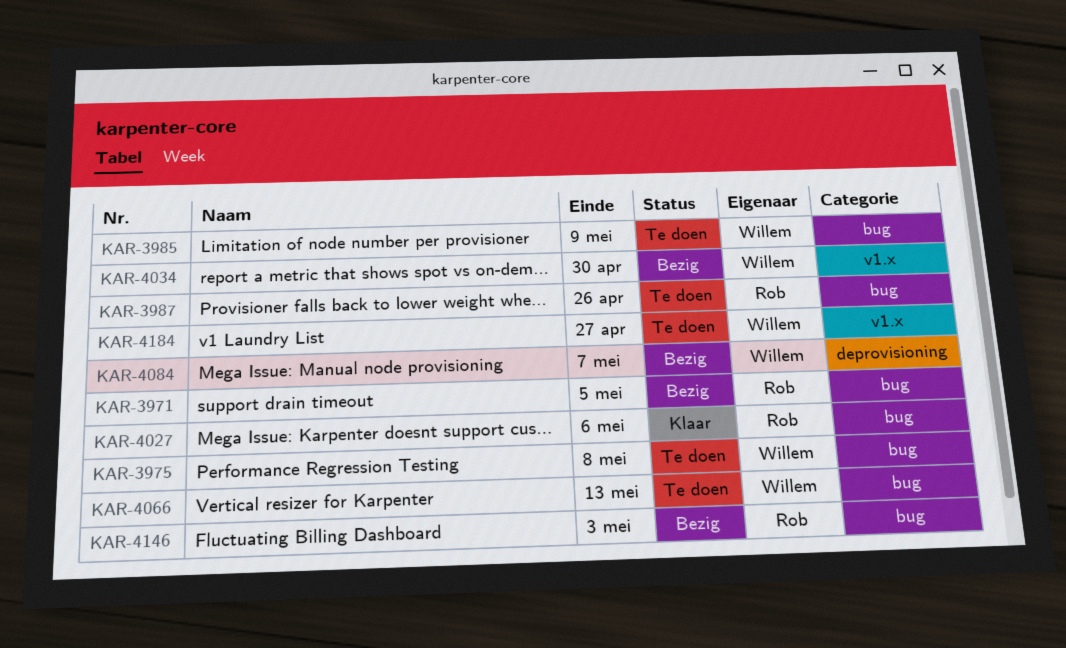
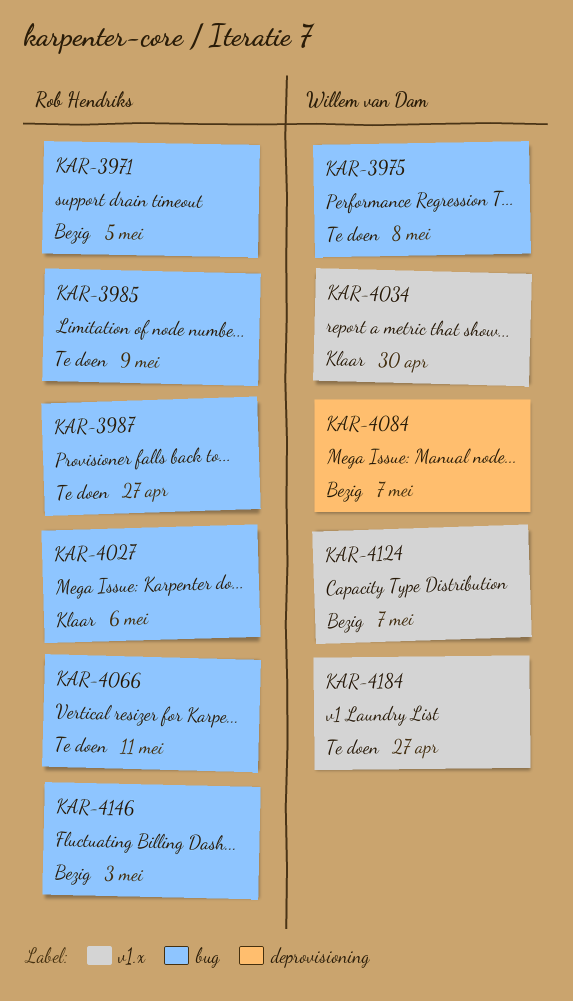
KAR-3985, owner: Willem van Dam -> Rob Hendriks
KAR-3987, due: Apr 26 -> Apr 27
KAR-4034, status: Bezig -> Klaar
KAR-4066, owner: Willem van Dam -> Rob Hendriks
KAR-4066, due: May 13 -> May 11
KAR-4124: none -> present

